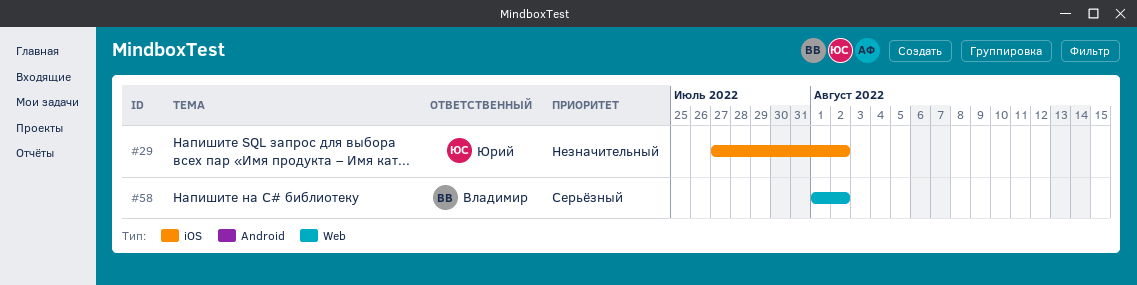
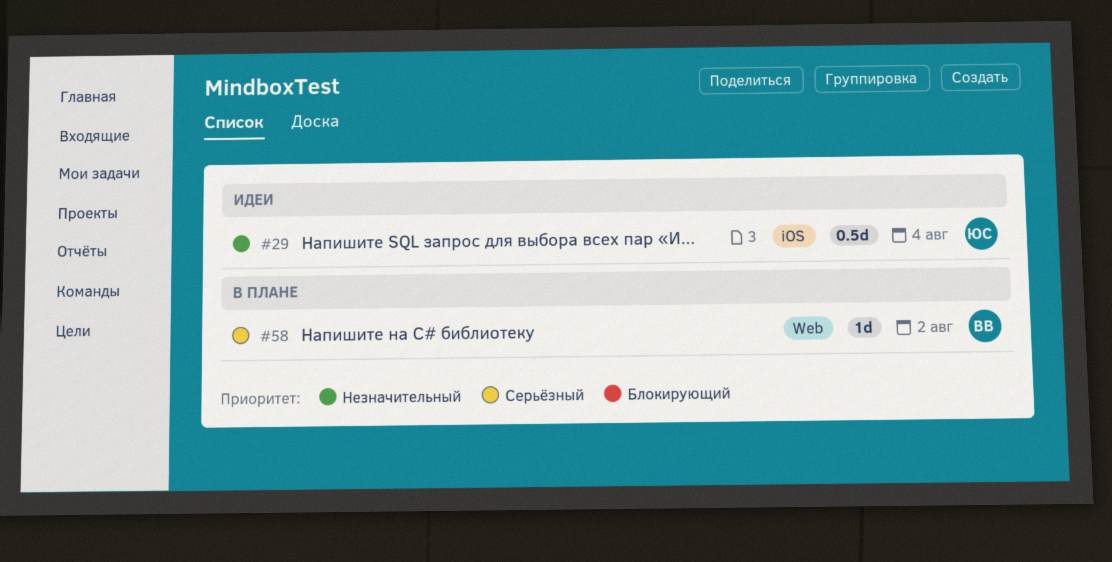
#29, due: Aug 2 -> Aug 4

